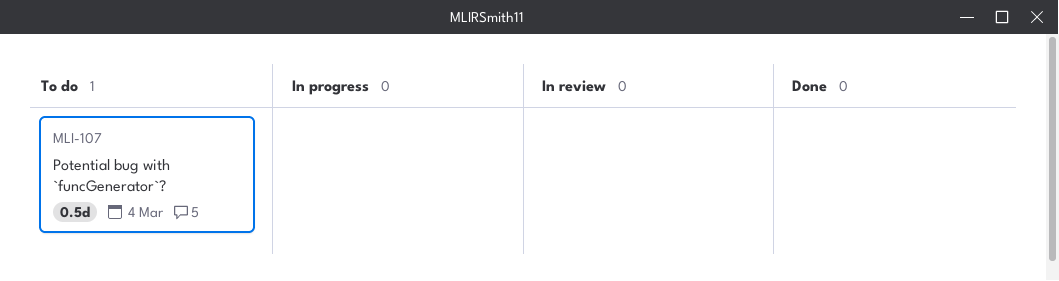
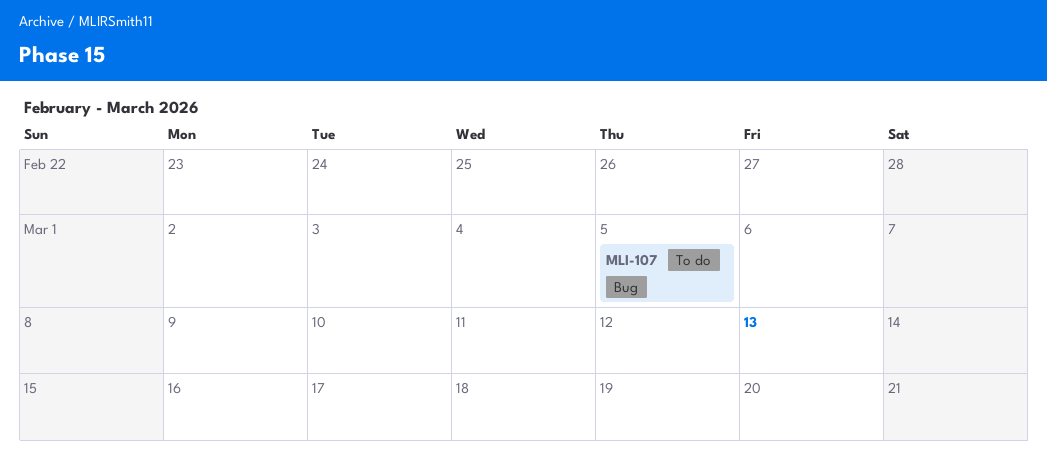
MLI-107, due: Mar 4 -> Mar 5

